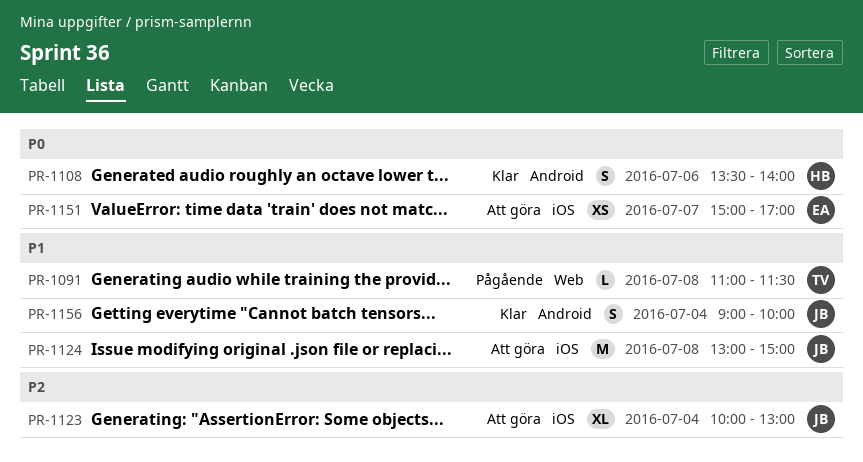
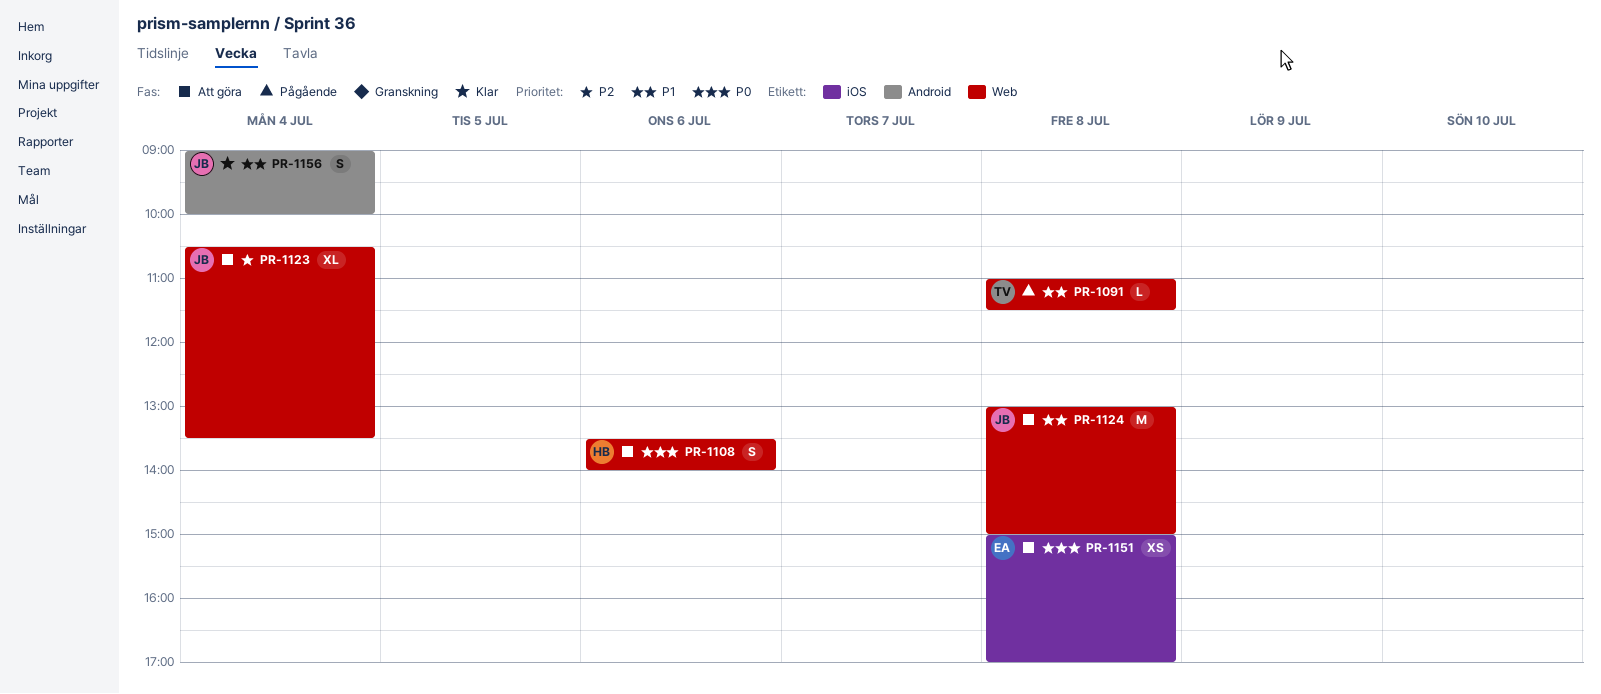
PR-1108, status: Klar -> Att göra
PR-1108, label: Android -> Web
PR-1123, label: iOS -> Web
PR-1123, begins: 10:00 -> 10:30
PR-1123, ends: 13:00 -> 13:30
PR-1124, label: iOS -> Web
PR-1151, day: Jul 7 -> Jul 8

